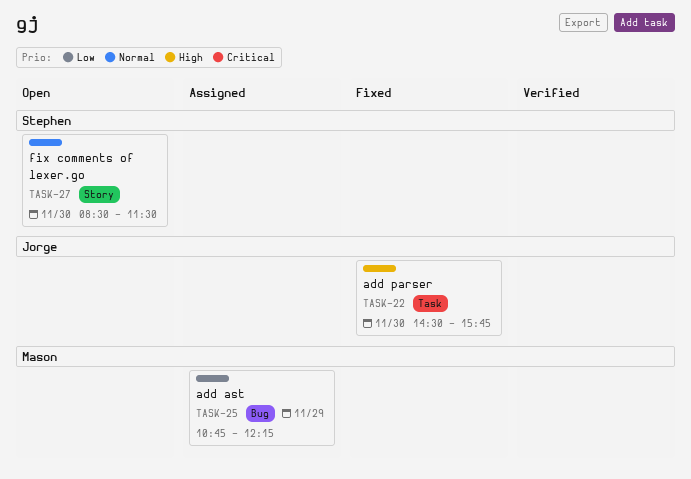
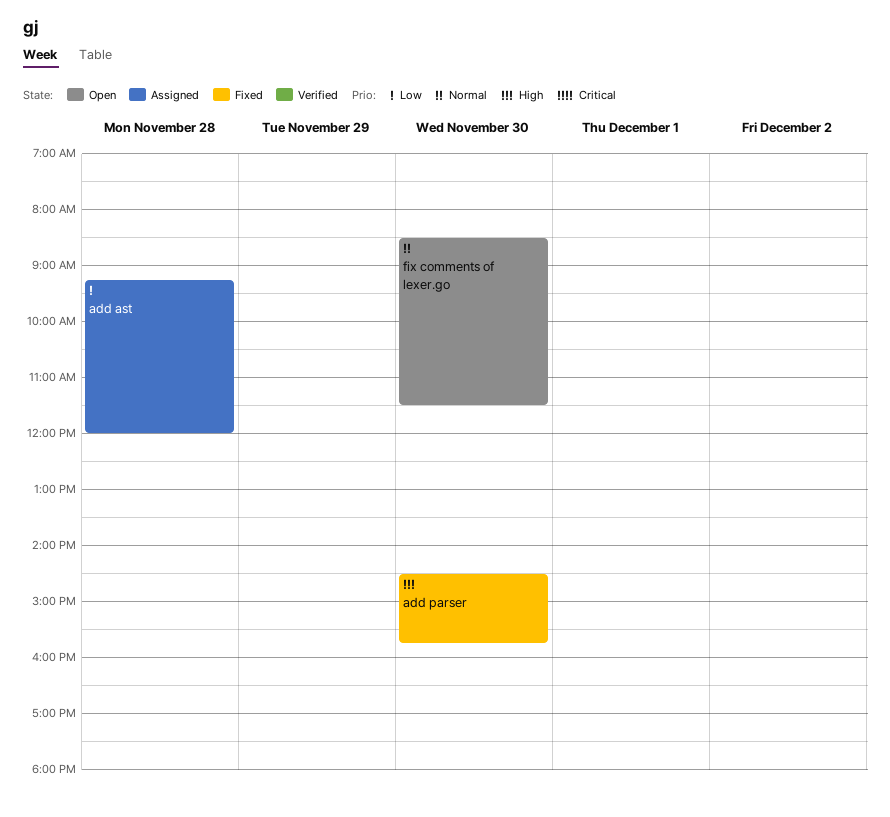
add ast, day: Nov 29 -> Nov 28
add ast, begins: 10:45 -> 09:15
add ast, ends: 12:15 -> 12:00

